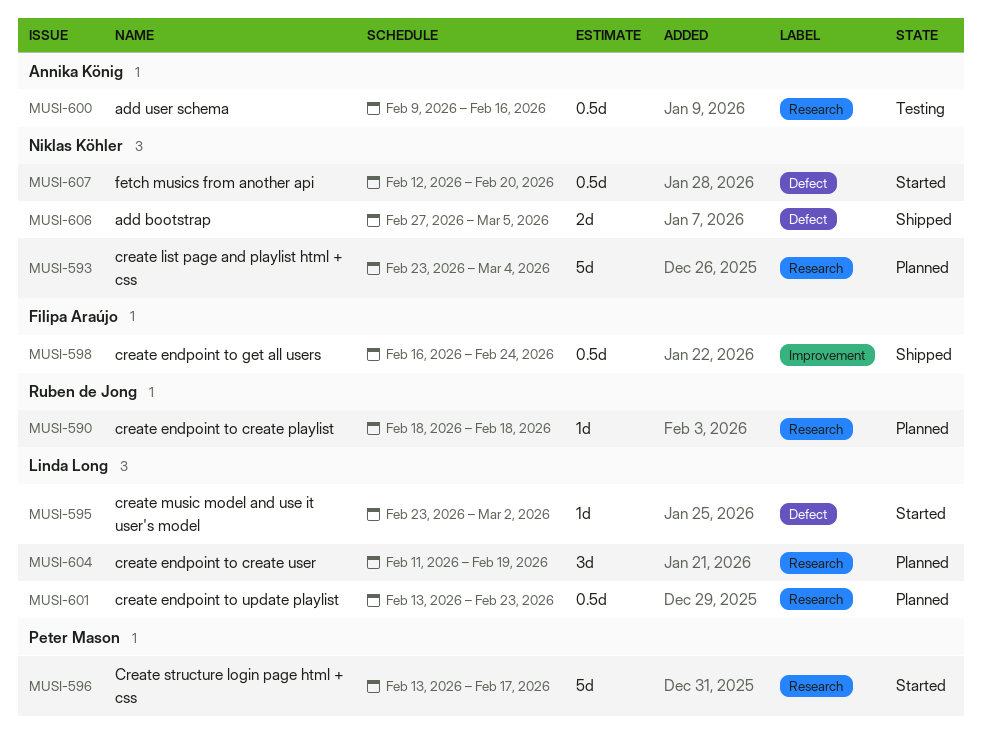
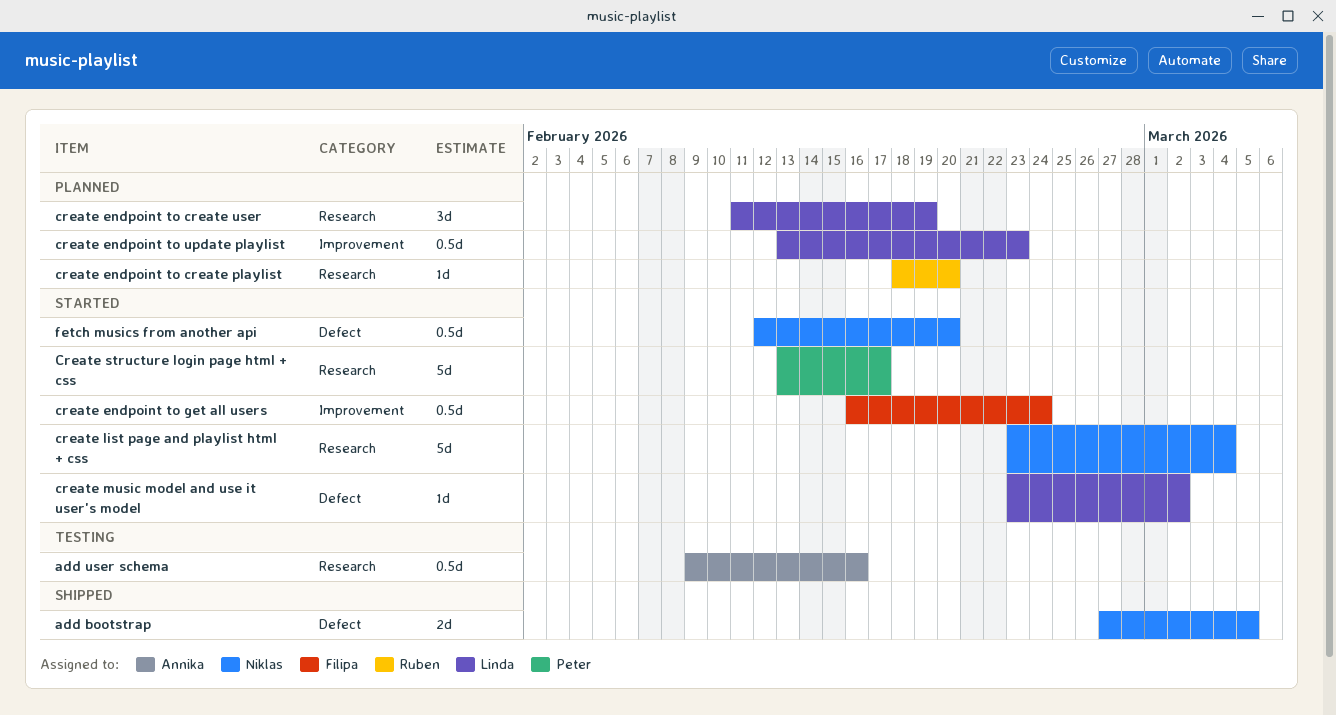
create endpoint to create playlist, due: Feb 18 -> Feb 20
create endpoint to get all users, status: Shipped -> Started
create endpoint to update playlist, label: Research -> Improvement
create list page and playlist html + css, status: Planned -> Started

